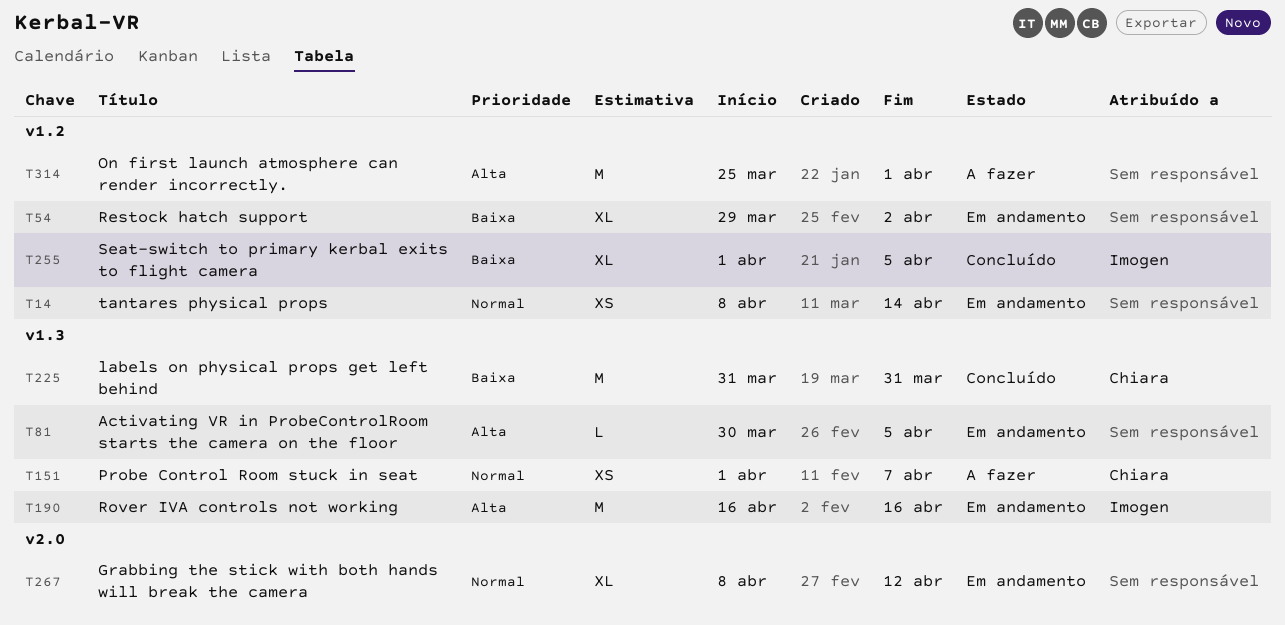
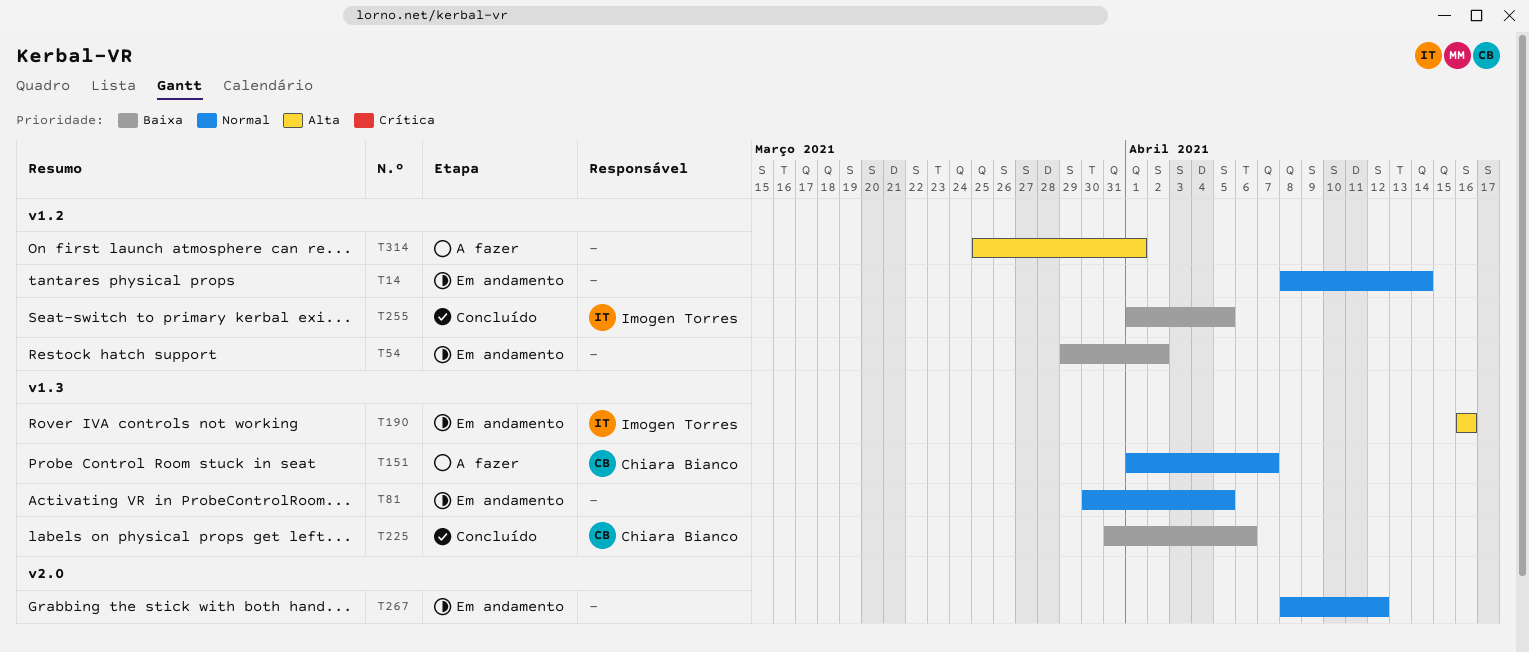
T81, priority: Alta -> Normal
T225, due: Mar 31 -> Apr 6

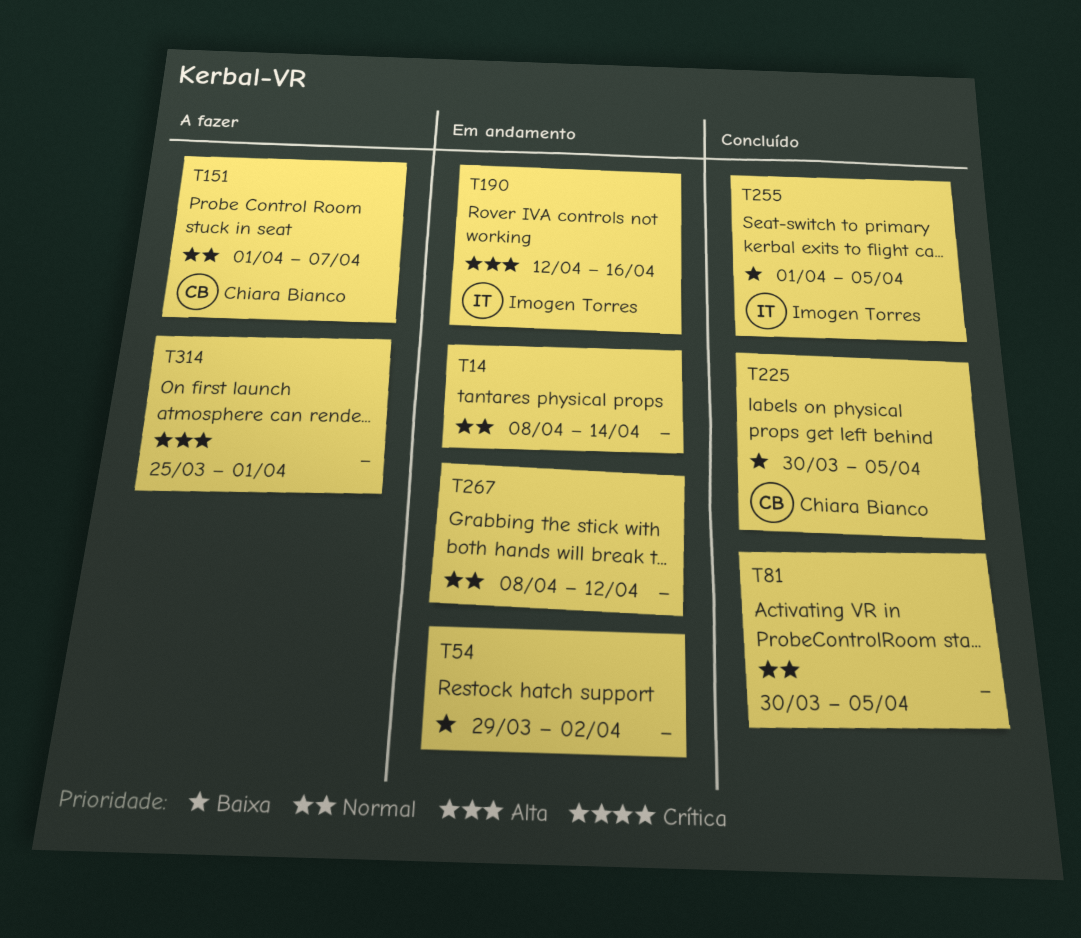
T81, status: Em andamento -> Concluído
T190, start: Apr 16 -> Apr 12
T225, start: Mar 31 -> Mar 30
T225, due: Apr 6 -> Apr 5

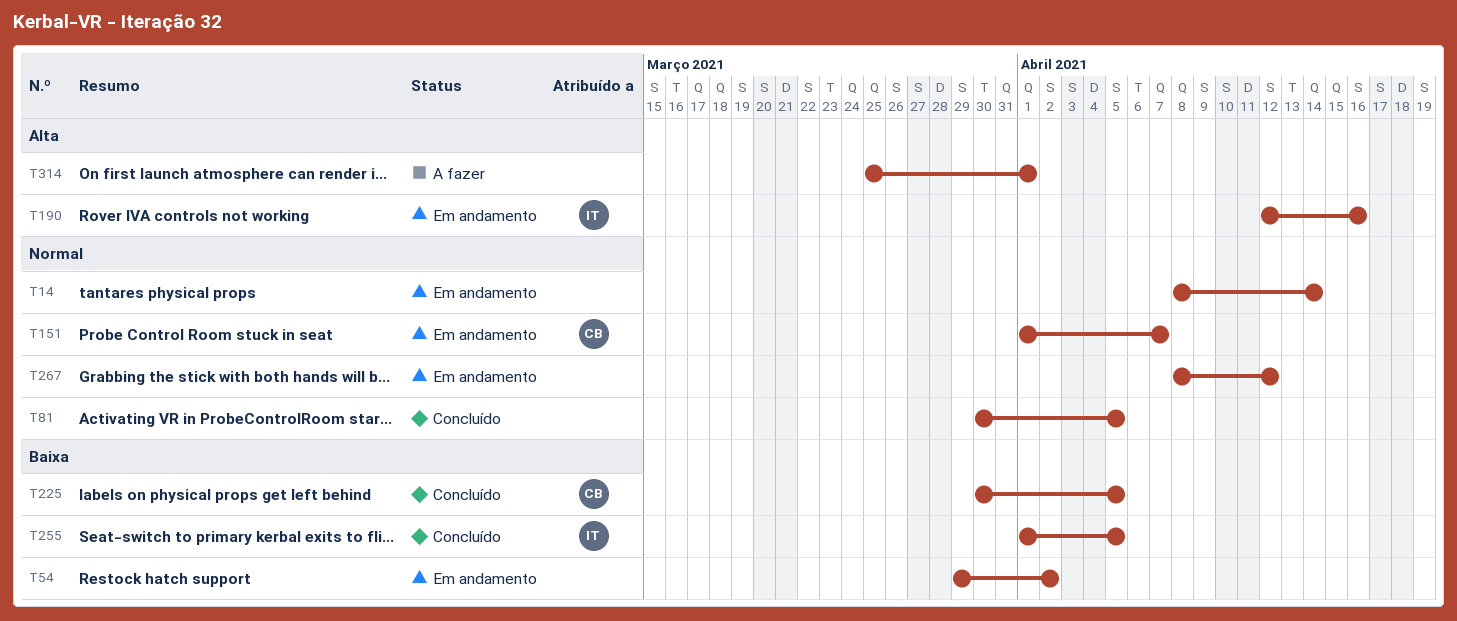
T151, status: A fazer -> Em andamento

